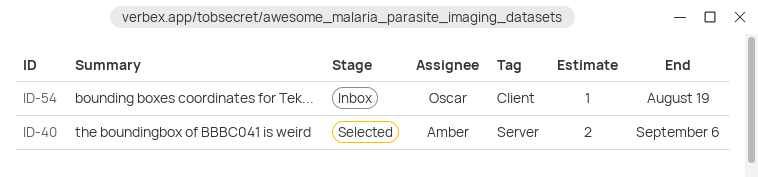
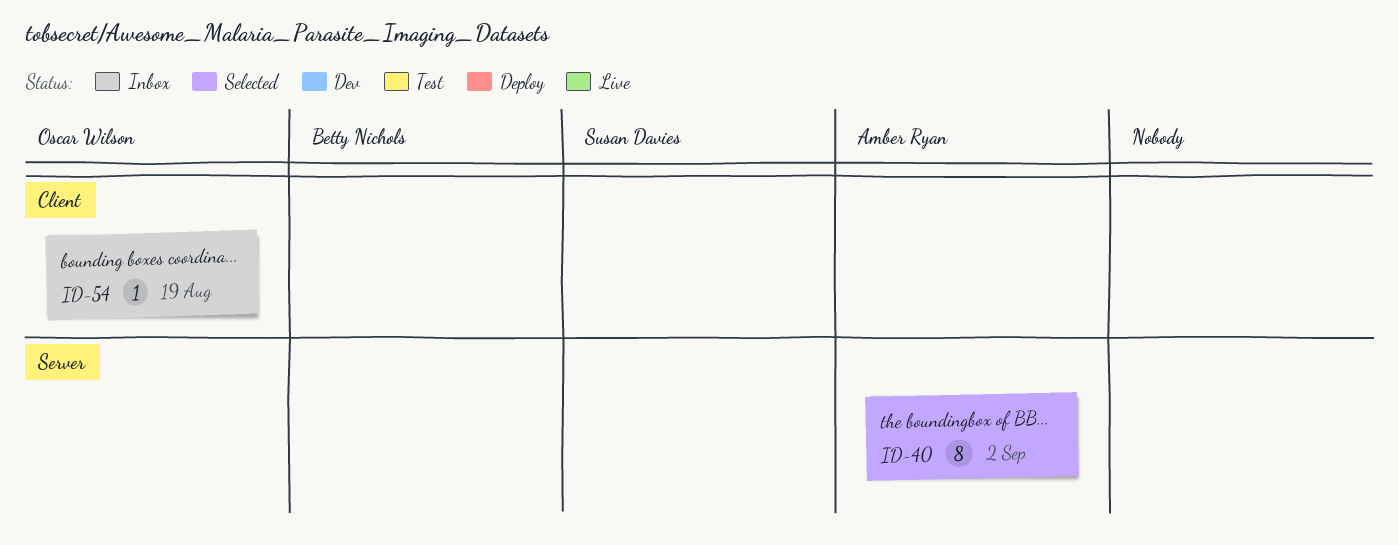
ID-40, estimate: 2 -> 8
ID-40, due: Sep 6 -> Sep 2

